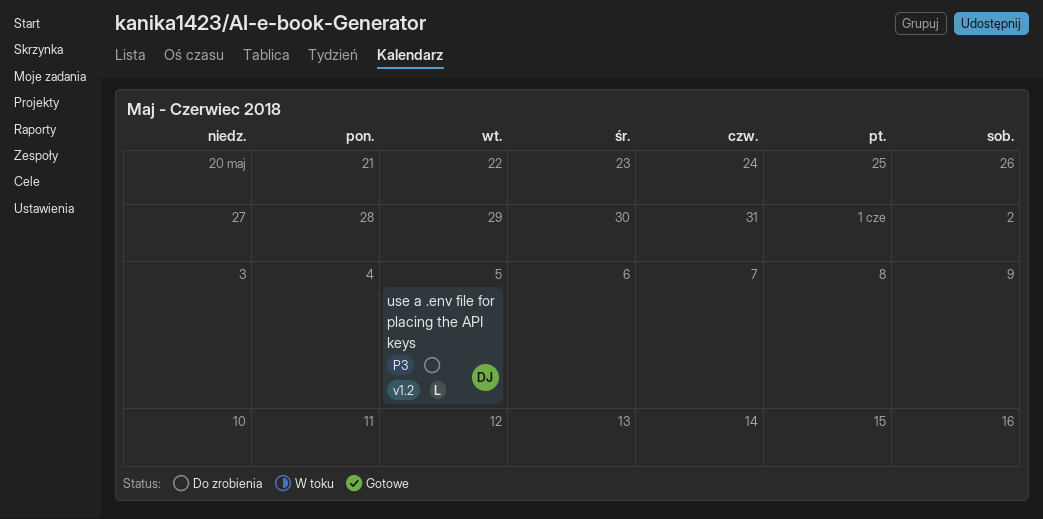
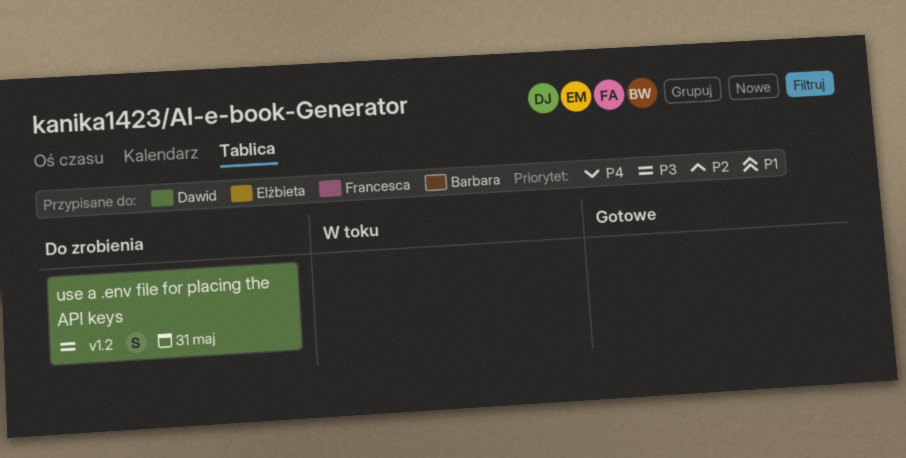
use a .env file for placing the API keys, estimate: L -> S
use a .env file for placing the API keys, due: Jun 5 -> May 31

